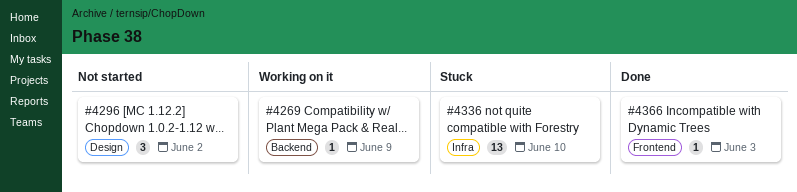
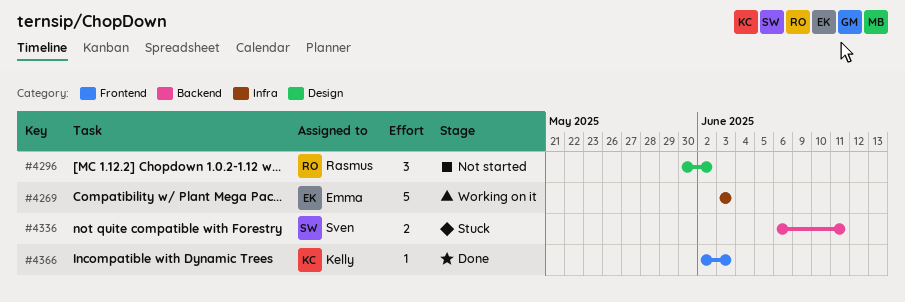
#4269, label: Backend -> Infra
#4269, estimate: 1 -> 5
#4269, due: Jun 9 -> Jun 3
#4336, label: Infra -> Backend
#4336, estimate: 13 -> 2
#4336, due: Jun 10 -> Jun 11

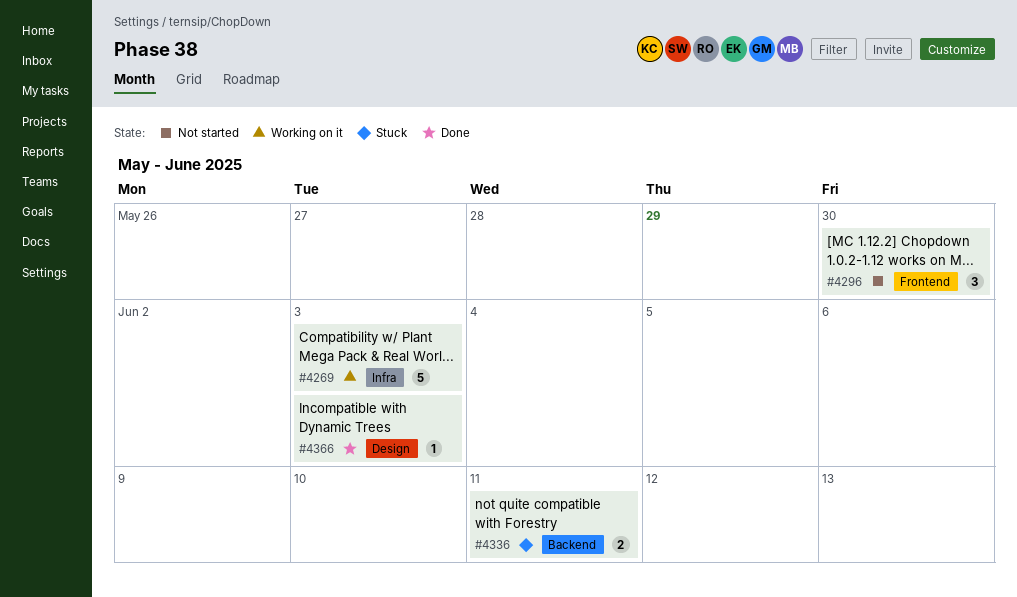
#4296, label: Design -> Frontend
#4296, due: Jun 2 -> May 30
#4366, label: Frontend -> Design

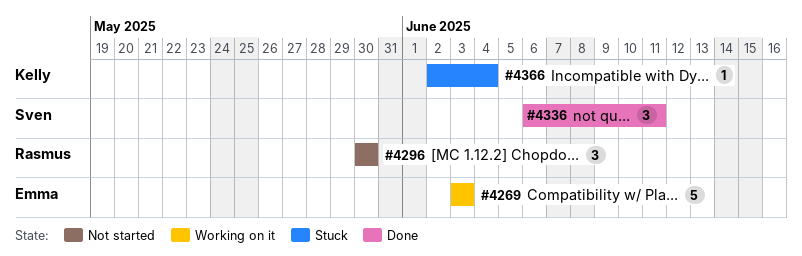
#4336, status: Stuck -> Done
#4336, estimate: 2 -> 3
#4366, status: Done -> Stuck
#4366, due: Jun 3 -> Jun 4

